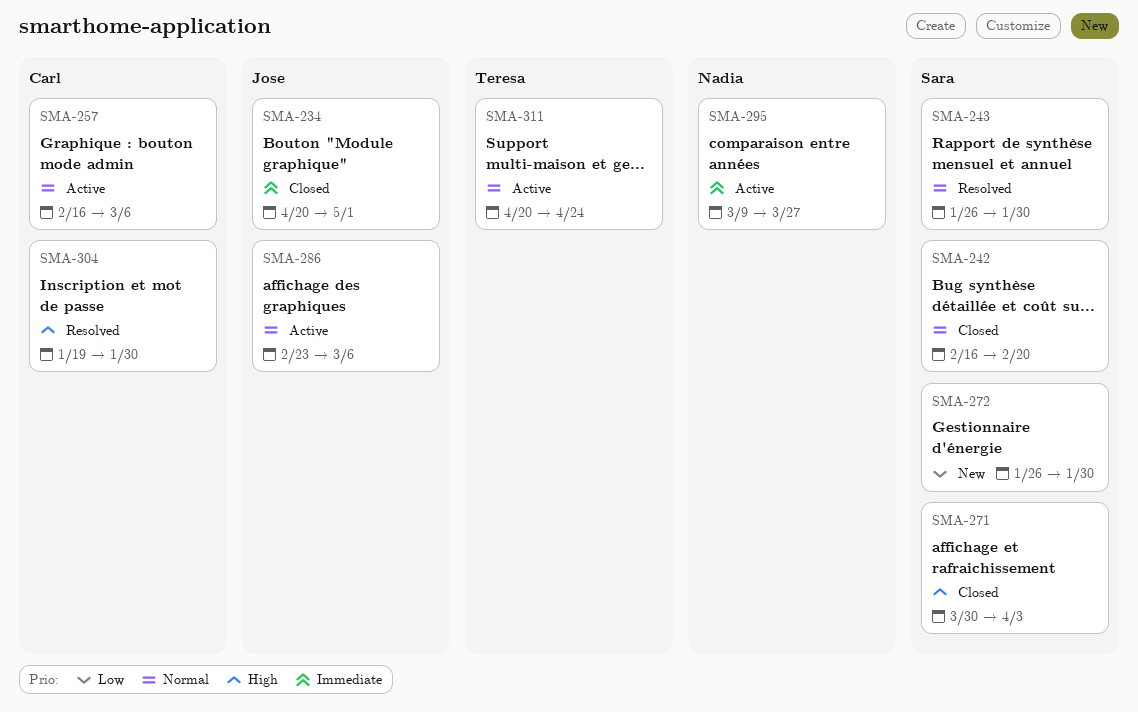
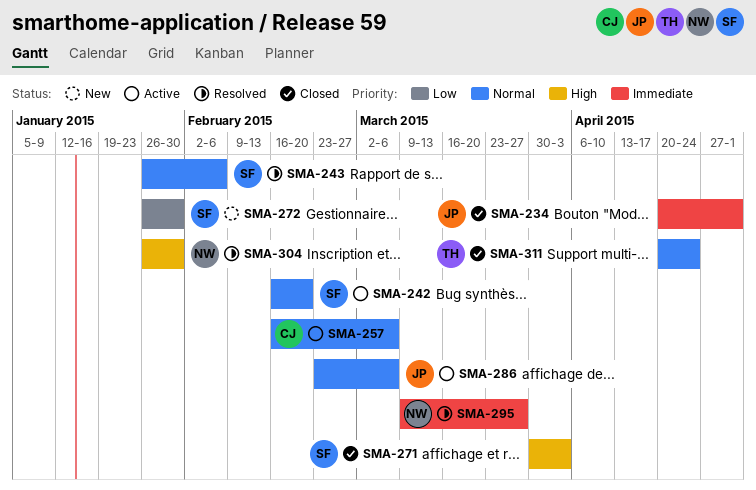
SMA-242, status: Closed -> Active
SMA-243, due: Jan 30 -> Feb 6
SMA-295, status: Active -> Resolved
SMA-304, owner: Carl -> Nadia
SMA-304, start: Jan 19 -> Jan 26
SMA-311, status: Active -> Closed

